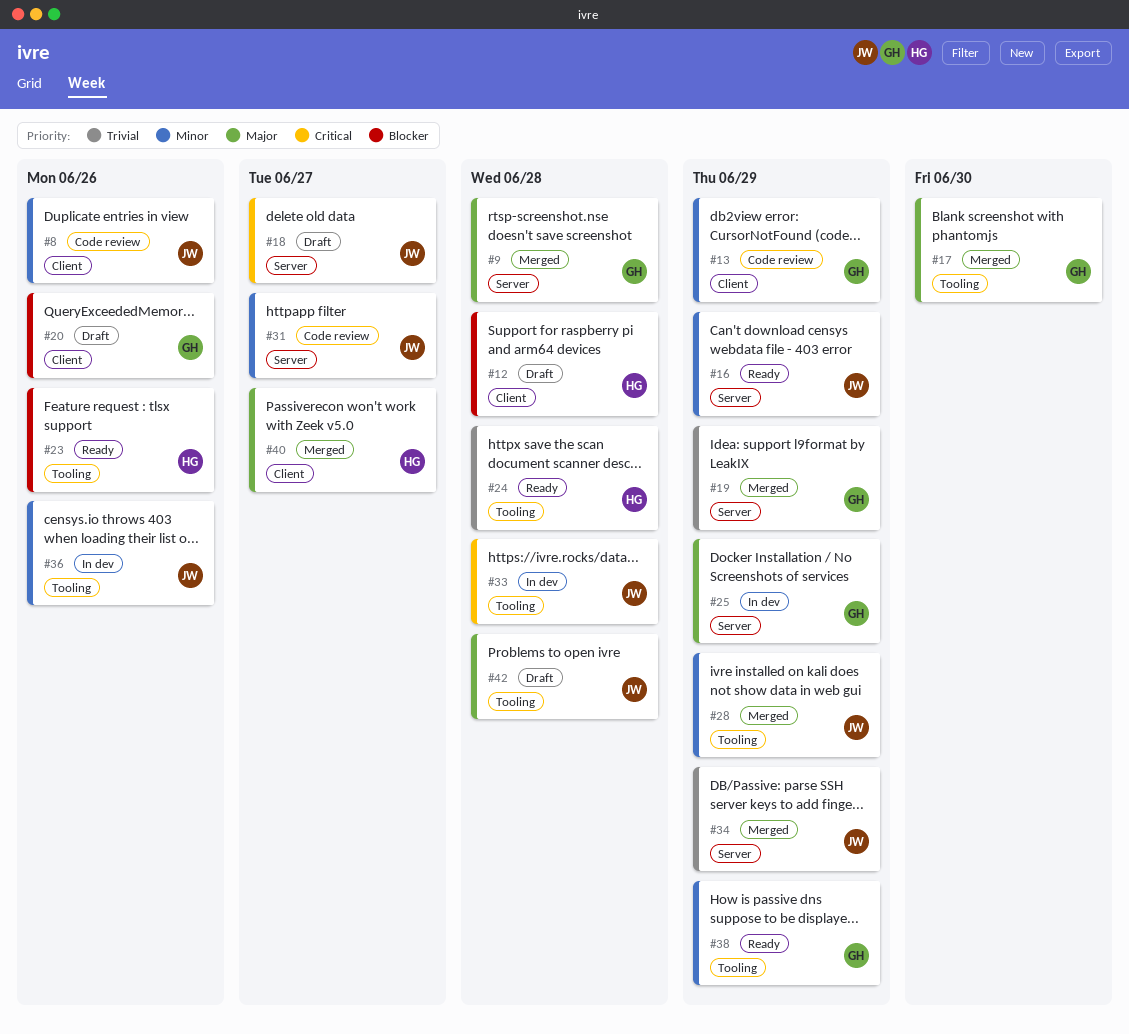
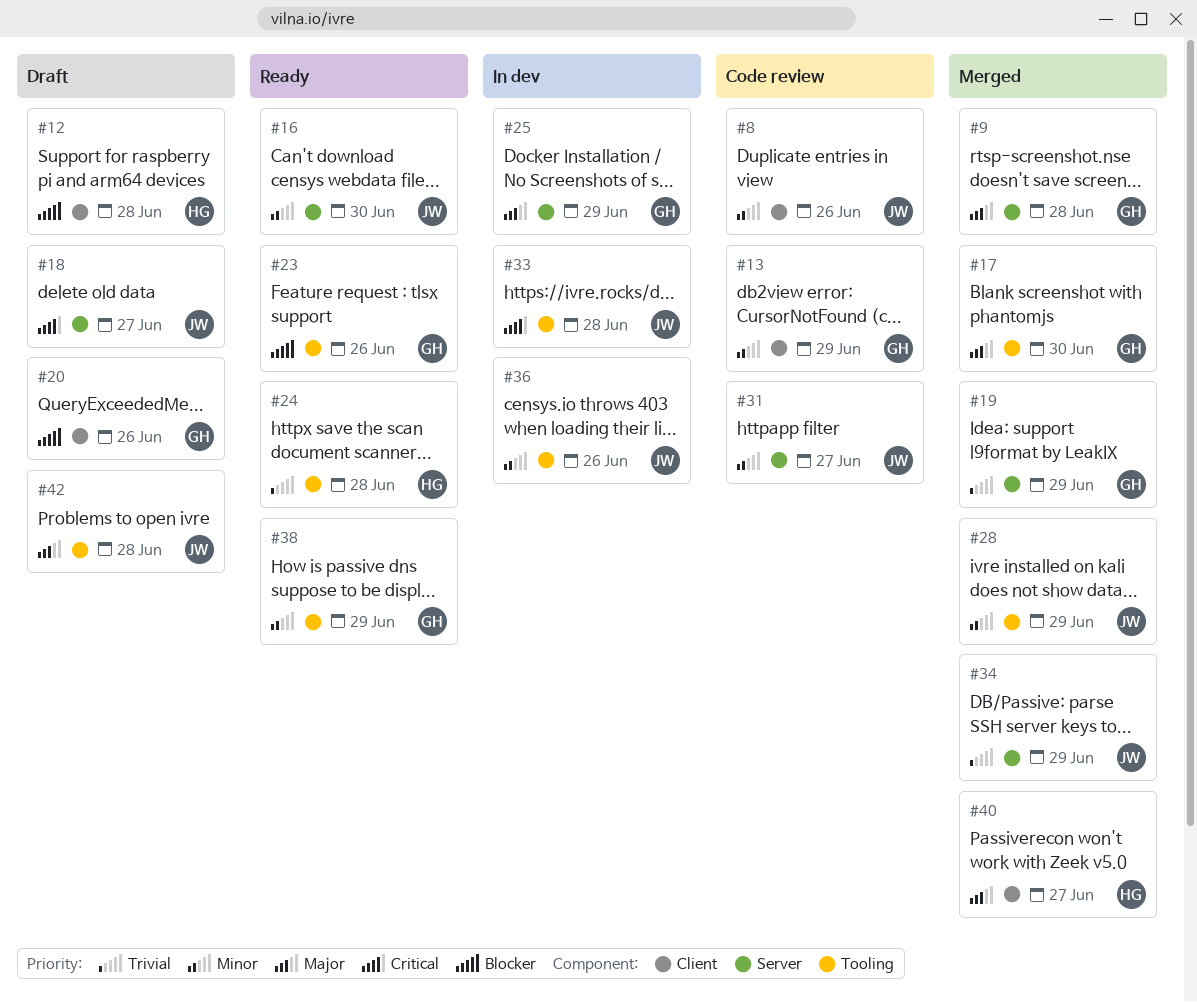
#16, due: Jun 29 -> Jun 30
#23, owner: HG -> GH

